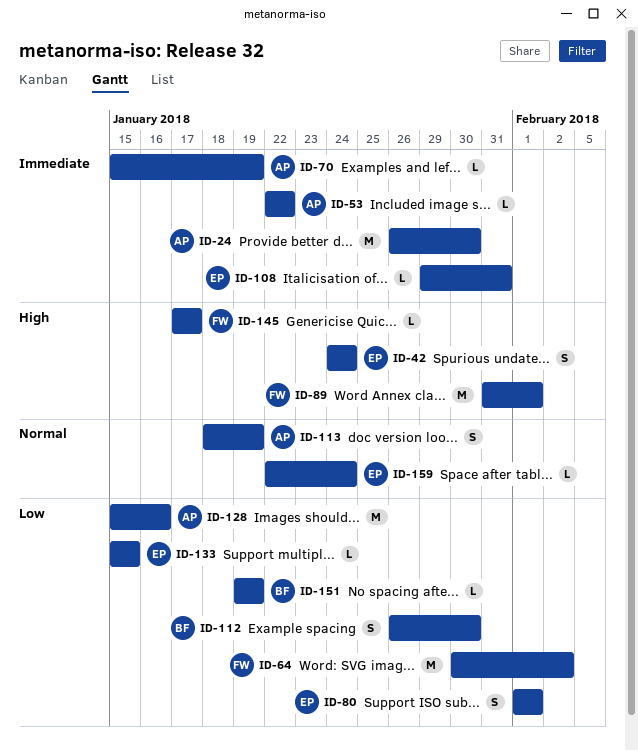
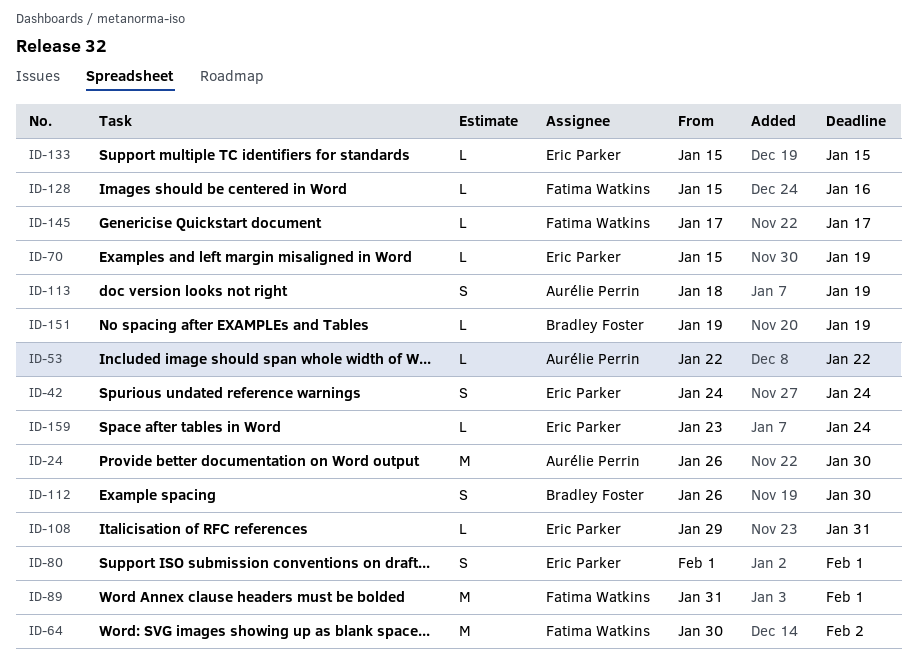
ID-70, owner: Aurélie Perrin -> Eric Parker
ID-128, owner: Aurélie Perrin -> Fatima Watkins
ID-128, estimate: M -> L
ID-159, start: Jan 22 -> Jan 23

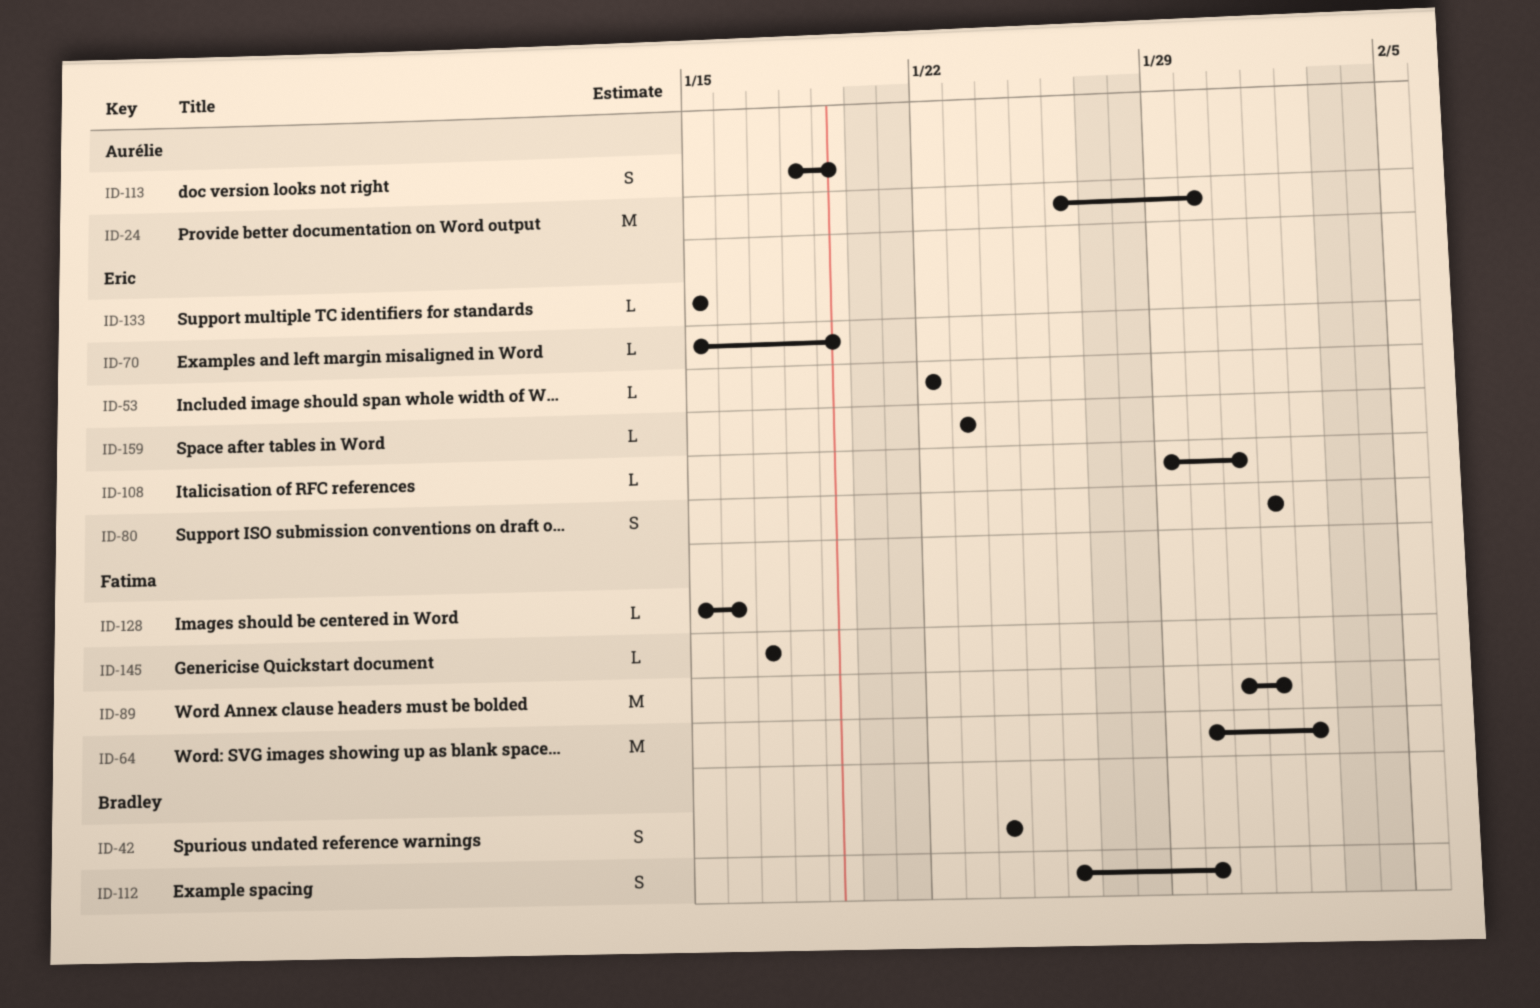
ID-42, owner: Eric Parker -> Bradley Foster
ID-53, owner: Aurélie Perrin -> Eric Parker
ID-151: present -> none
ID-159, due: Jan 24 -> Jan 23

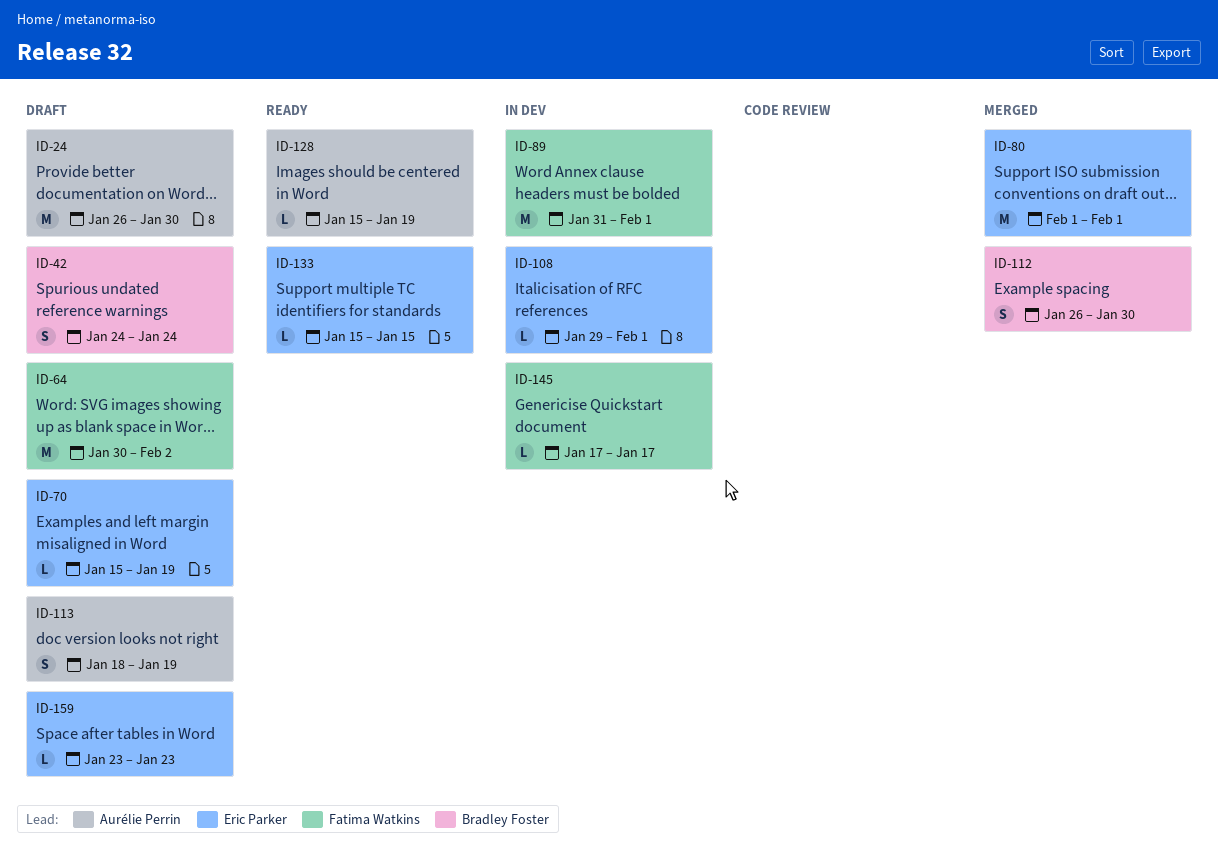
ID-53: present -> none
ID-80, estimate: S -> M
ID-108, due: Jan 31 -> Feb 1
ID-128, owner: Fatima Watkins -> Aurélie Perrin
ID-128, due: Jan 16 -> Jan 19

